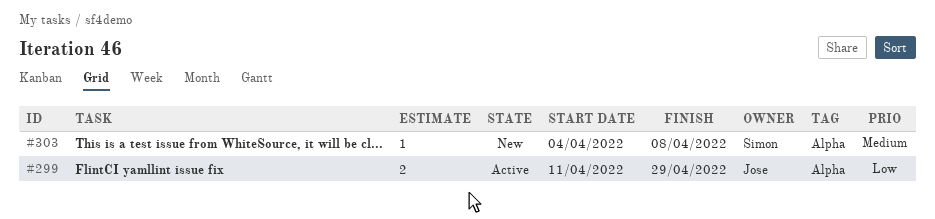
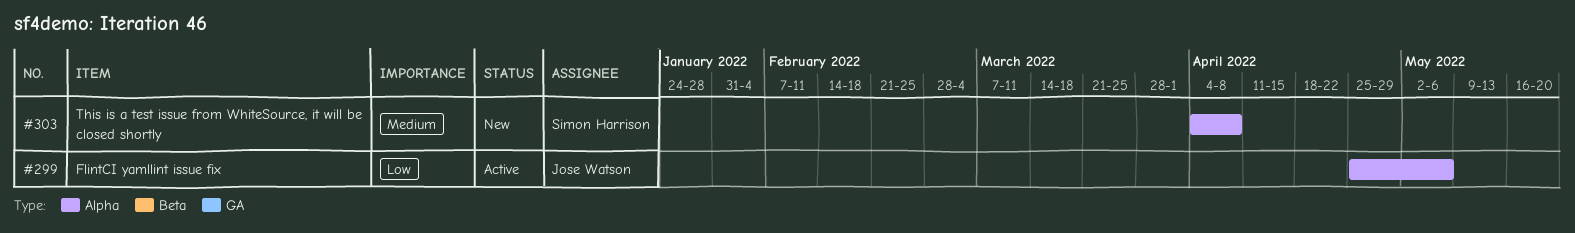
#299, start: Apr 11 -> Apr 25
#299, due: Apr 29 -> May 6

